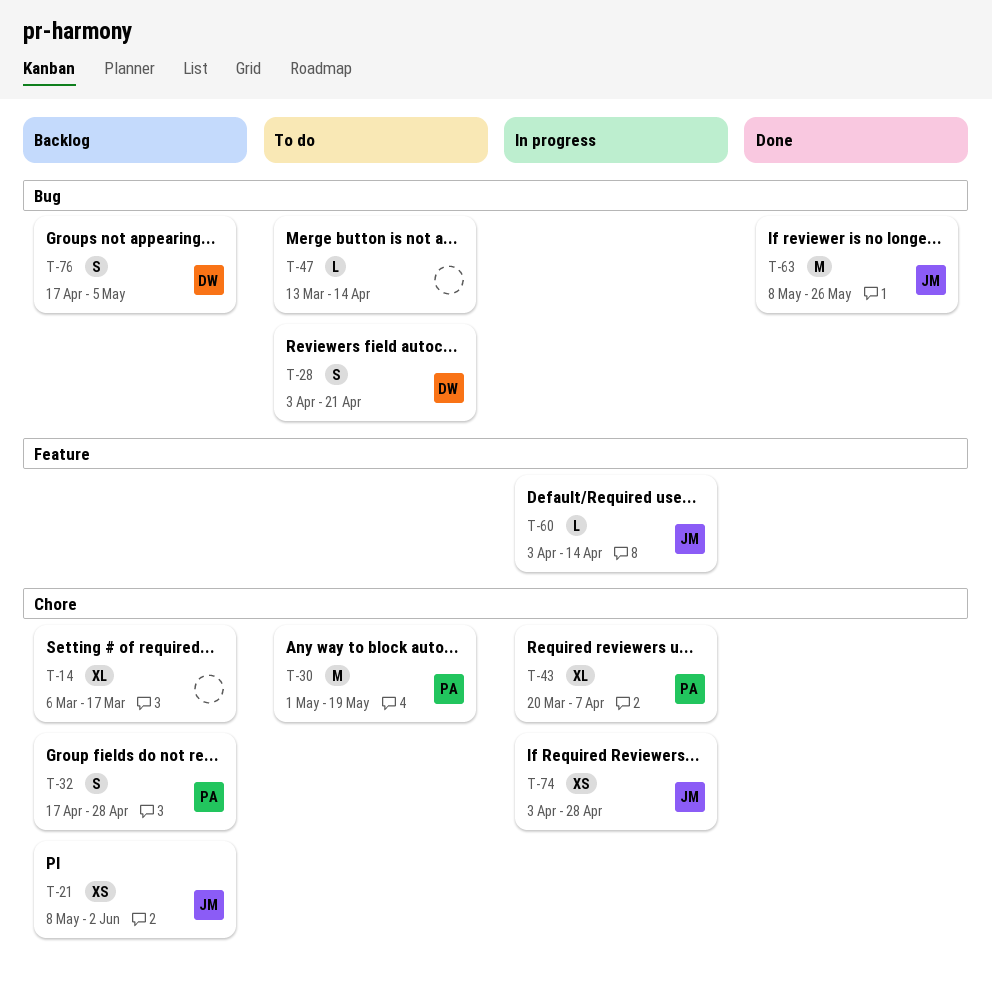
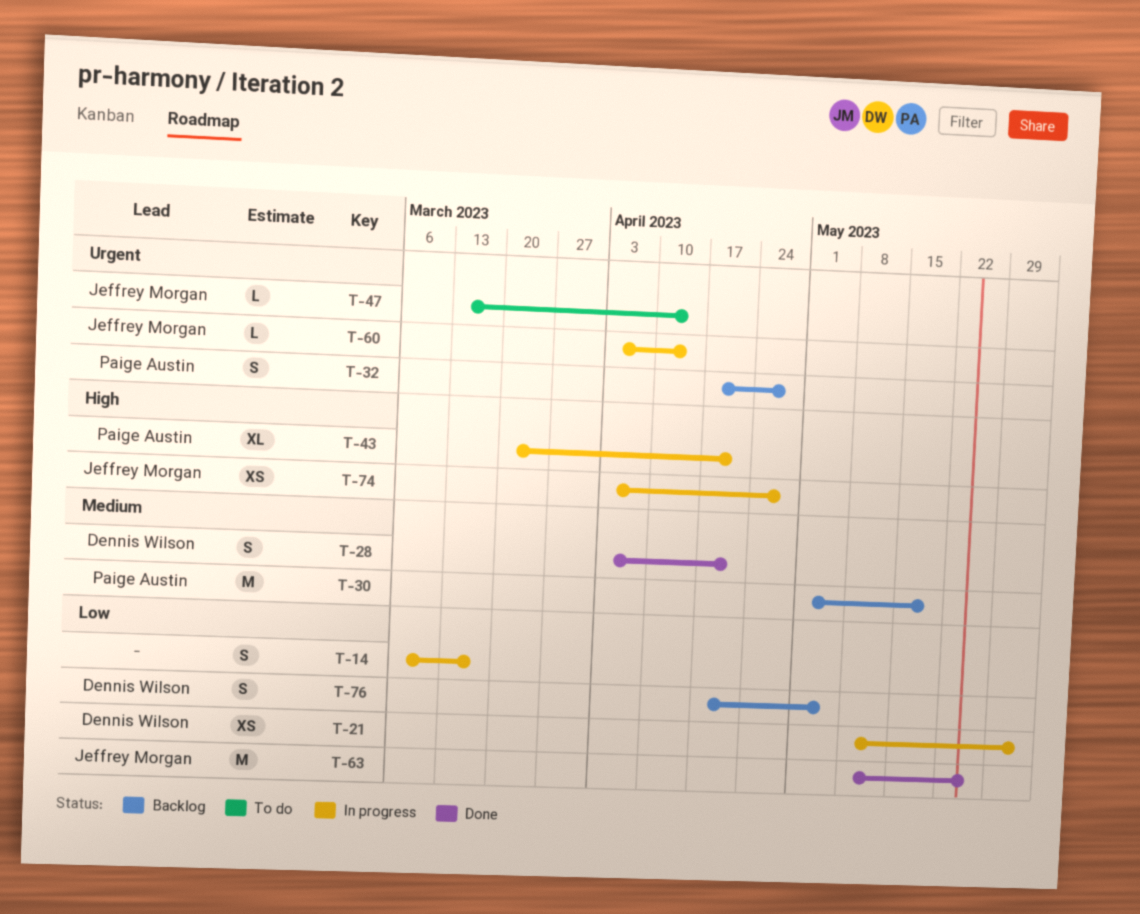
T-14, status: Backlog -> In progress
T-14, estimate: XL -> S
T-21, status: Backlog -> In progress
T-21, owner: Jeffrey Morgan -> Dennis Wilson
T-28, status: To do -> Done
T-30, status: To do -> Backlog
T-43, due: Apr 7 -> Apr 21
T-47, owner: none -> Jeffrey Morgan

